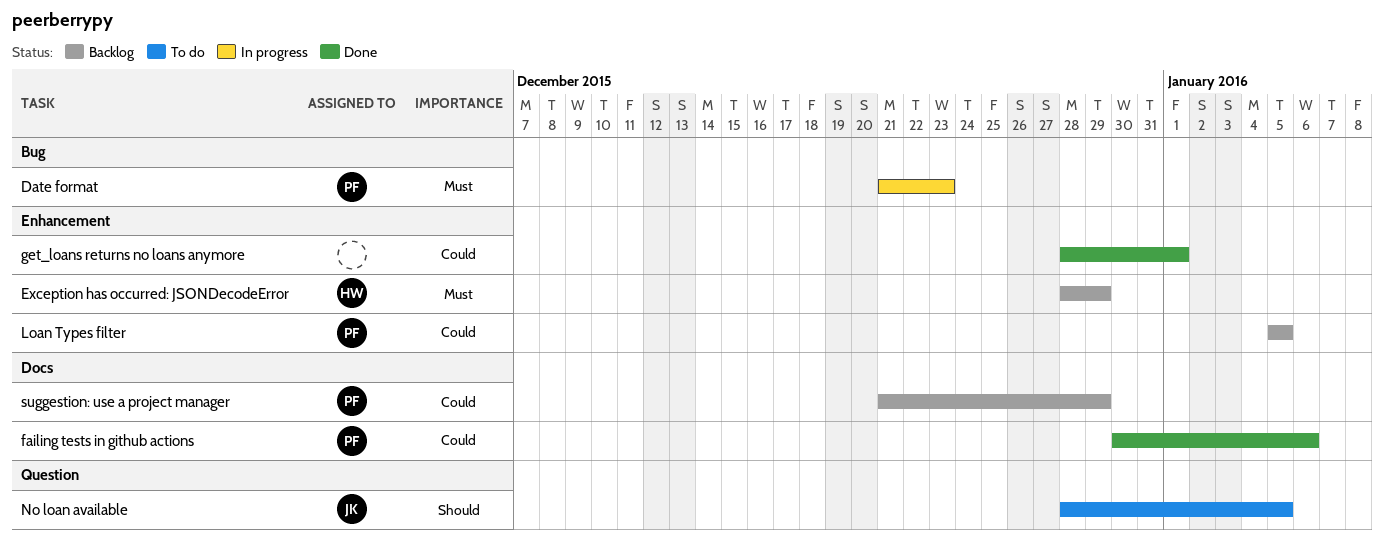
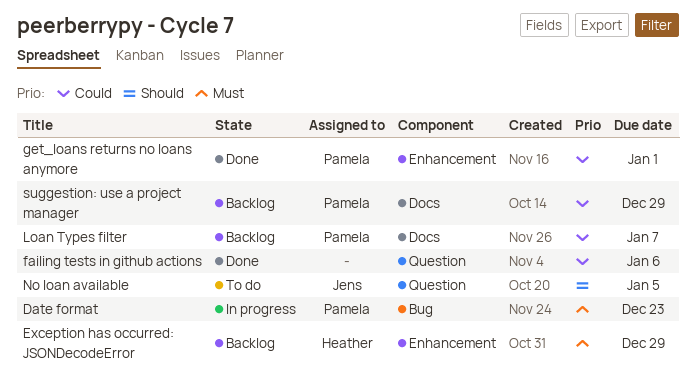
failing tests in github actions, owner: Pamela -> none
failing tests in github actions, label: Docs -> Question
get_loans returns no loans anymore, owner: none -> Pamela
Loan Types filter, label: Enhancement -> Docs
Loan Types filter, due: Jan 5 -> Jan 7

